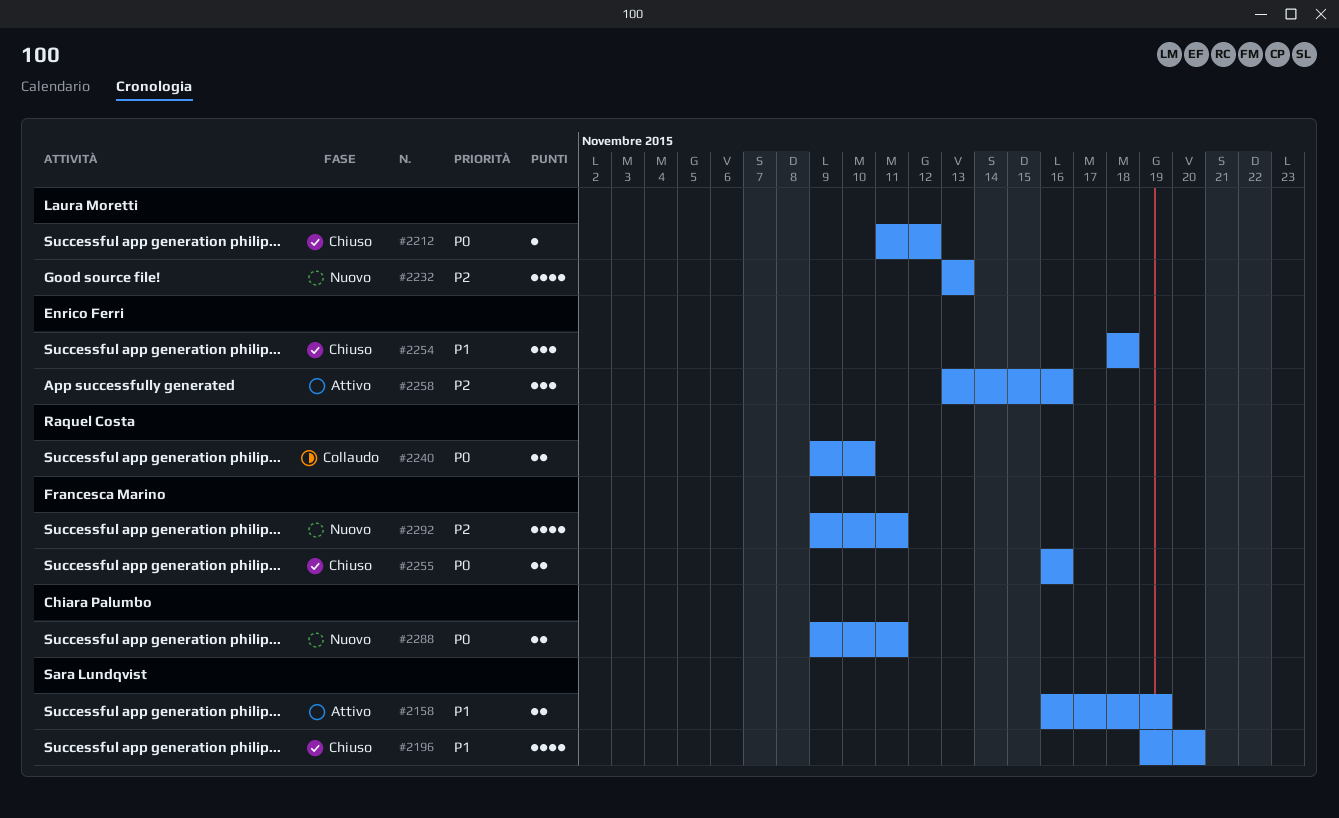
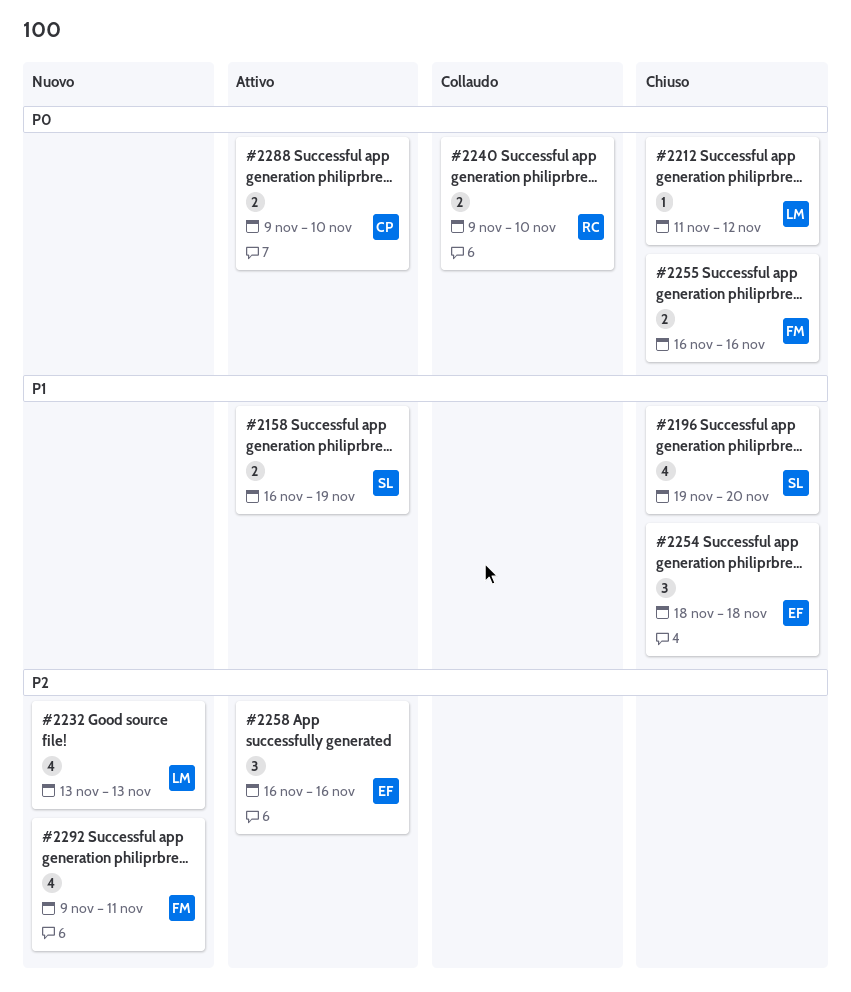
#2258, start: Nov 13 -> Nov 16
#2288, status: Nuovo -> Attivo
#2288, due: Nov 11 -> Nov 10

